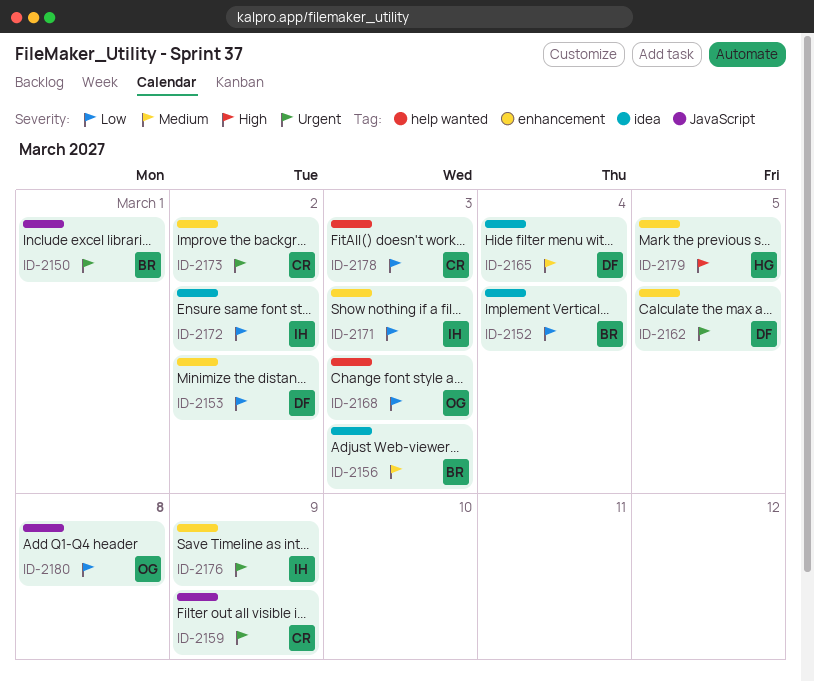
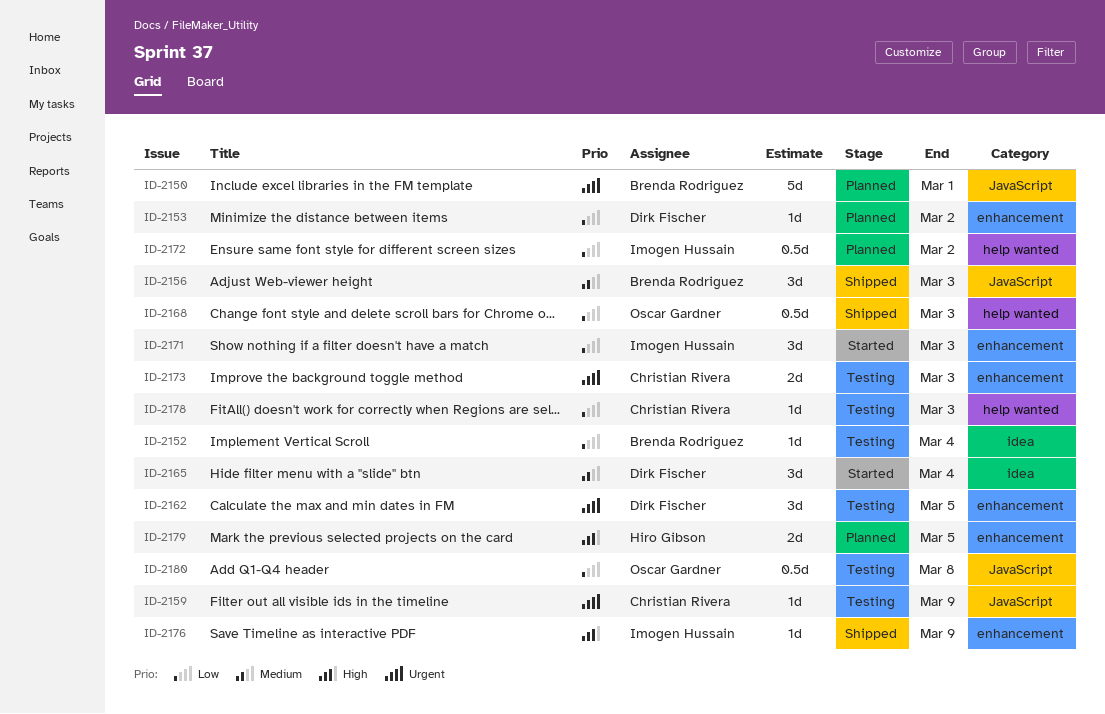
ID-2156, label: idea -> JavaScript
ID-2172, label: idea -> help wanted
ID-2173, due: Mar 2 -> Mar 3
ID-2176, priority: Urgent -> High

